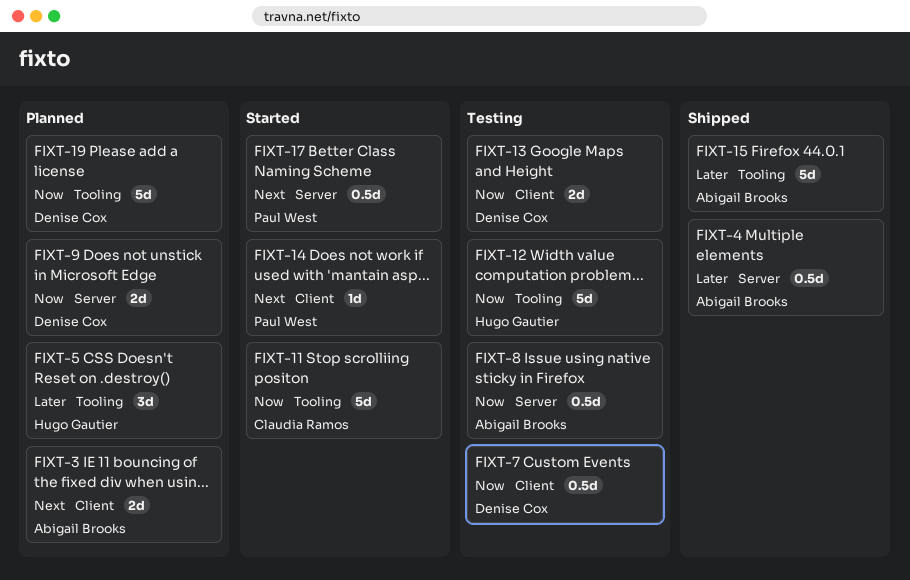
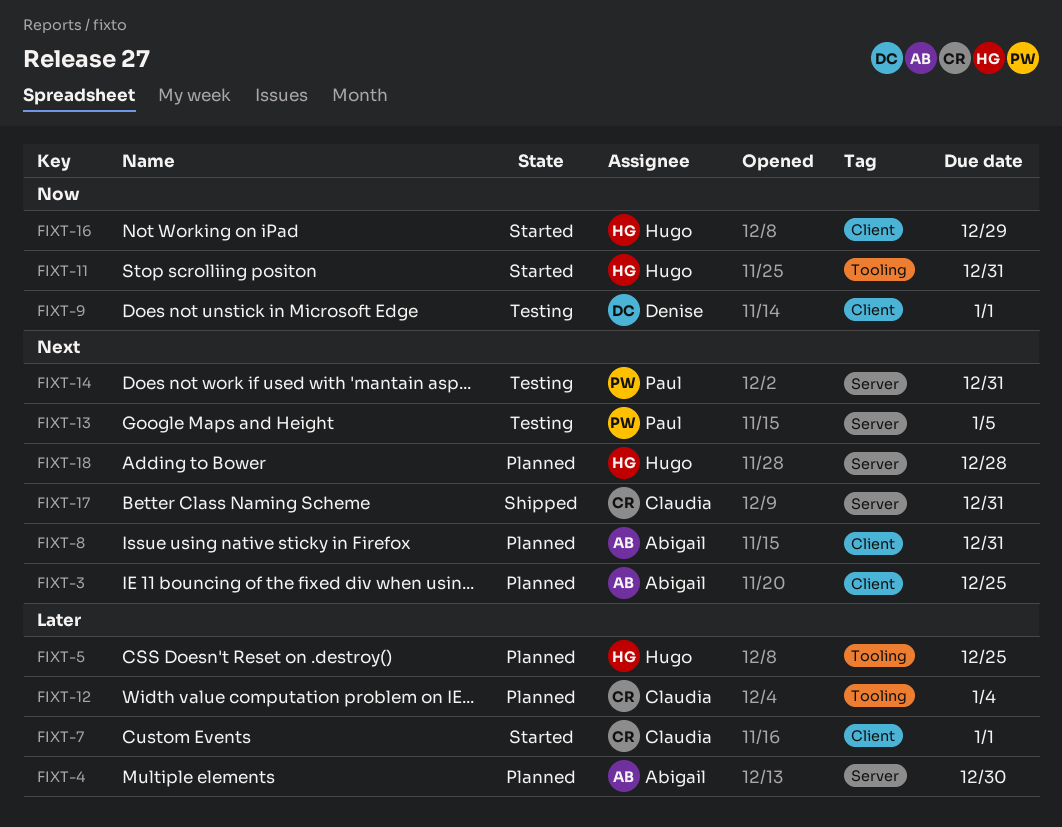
FIXT-4, status: Shipped -> Planned
FIXT-7, status: Testing -> Started
FIXT-7, owner: Denise Cox -> Claudia Ramos
FIXT-7, priority: Now -> Later
FIXT-8, status: Testing -> Planned
FIXT-8, priority: Now -> Next
FIXT-8, label: Server -> Client
FIXT-9, status: Planned -> Testing
FIXT-9, label: Server -> Client
FIXT-11, owner: Claudia Ramos -> Hugo Gautier
FIXT-12, status: Testing -> Planned
FIXT-12, owner: Hugo Gautier -> Claudia Ramos
FIXT-12, priority: Now -> Later
FIXT-13, owner: Denise Cox -> Paul West
FIXT-13, priority: Now -> Next
FIXT-13, label: Client -> Server
FIXT-14, status: Started -> Testing
FIXT-14, label: Client -> Server
FIXT-15: present -> none
FIXT-16: none -> present
FIXT-17, status: Started -> Shipped
FIXT-17, owner: Paul West -> Claudia Ramos
FIXT-18: none -> present
FIXT-19: present -> none

